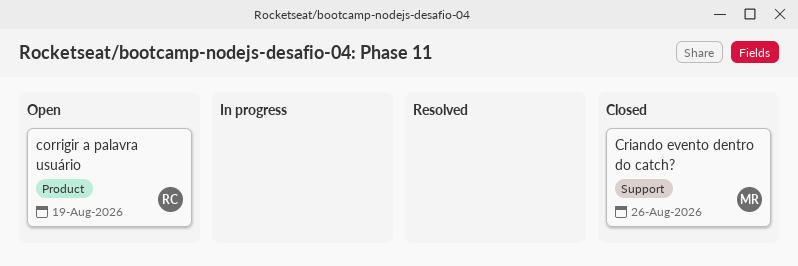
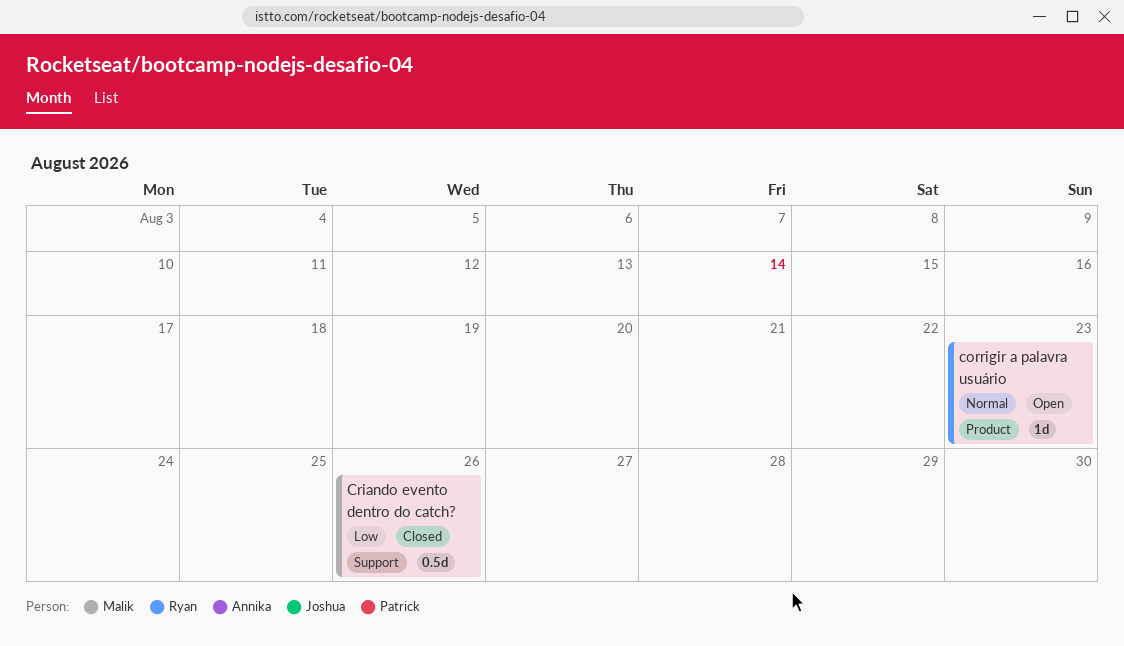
corrigir a palavra usuário, due: Aug 19 -> Aug 23

